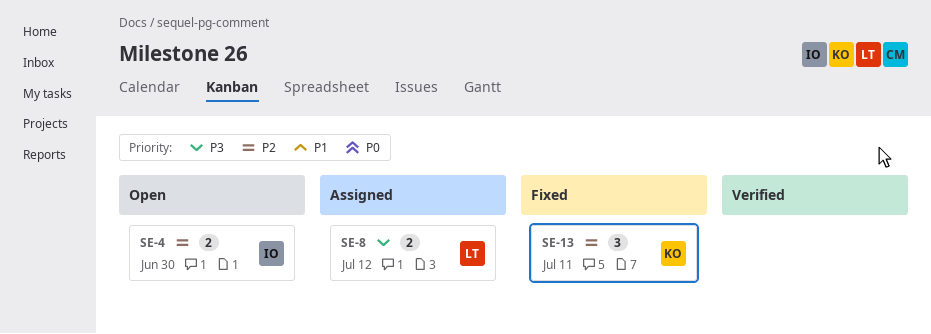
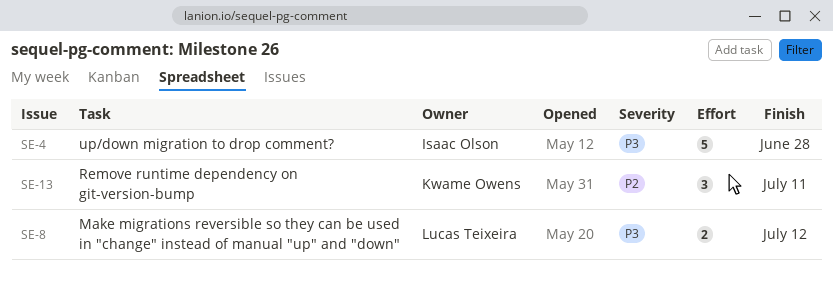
SE-4, priority: P2 -> P3
SE-4, estimate: 2 -> 5
SE-4, due: Jun 30 -> Jun 28

